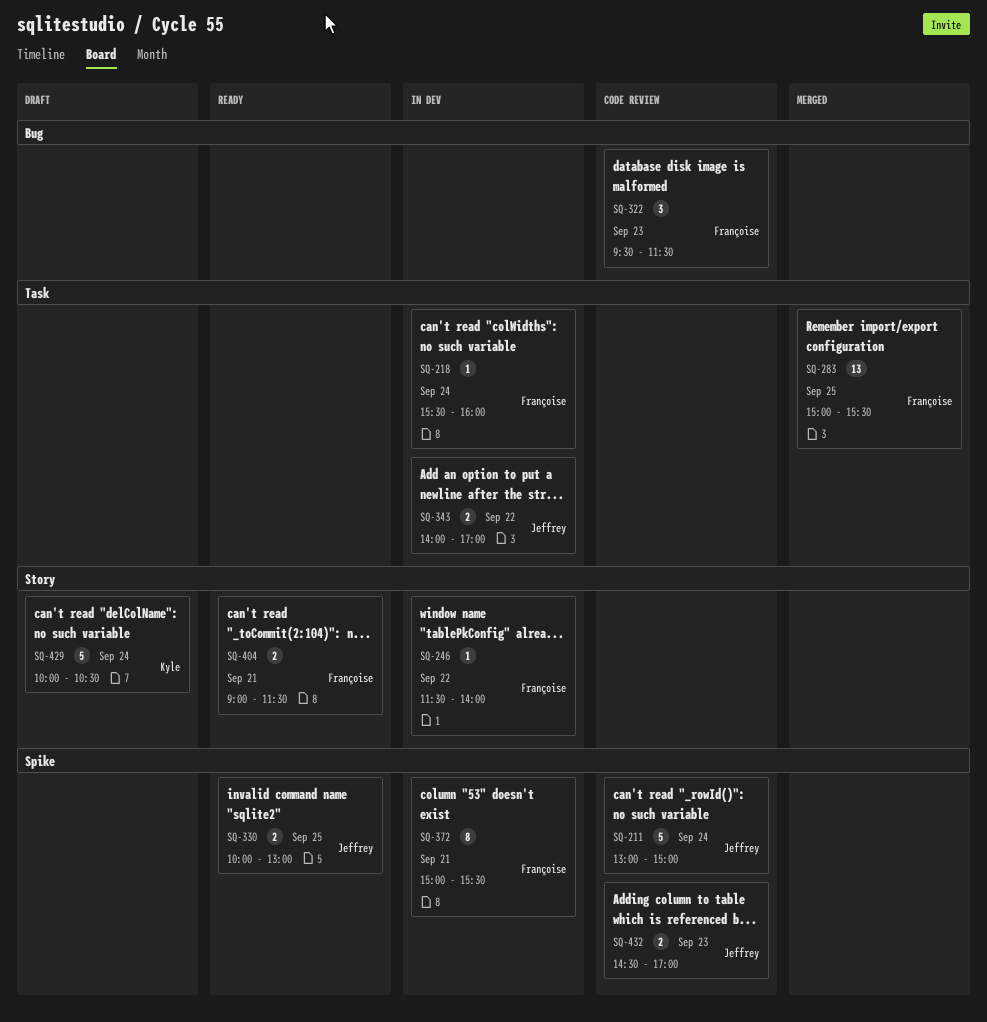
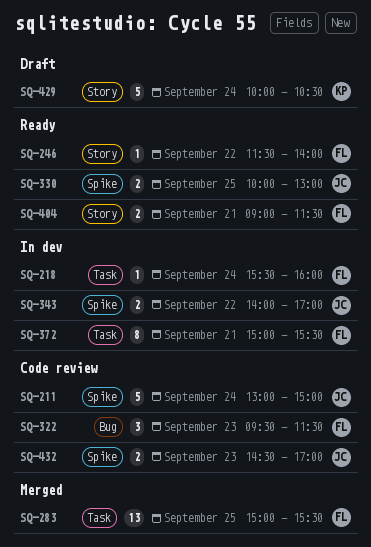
SQ-246, status: In dev -> Ready
SQ-343, label: Task -> Spike
SQ-372, label: Spike -> Task

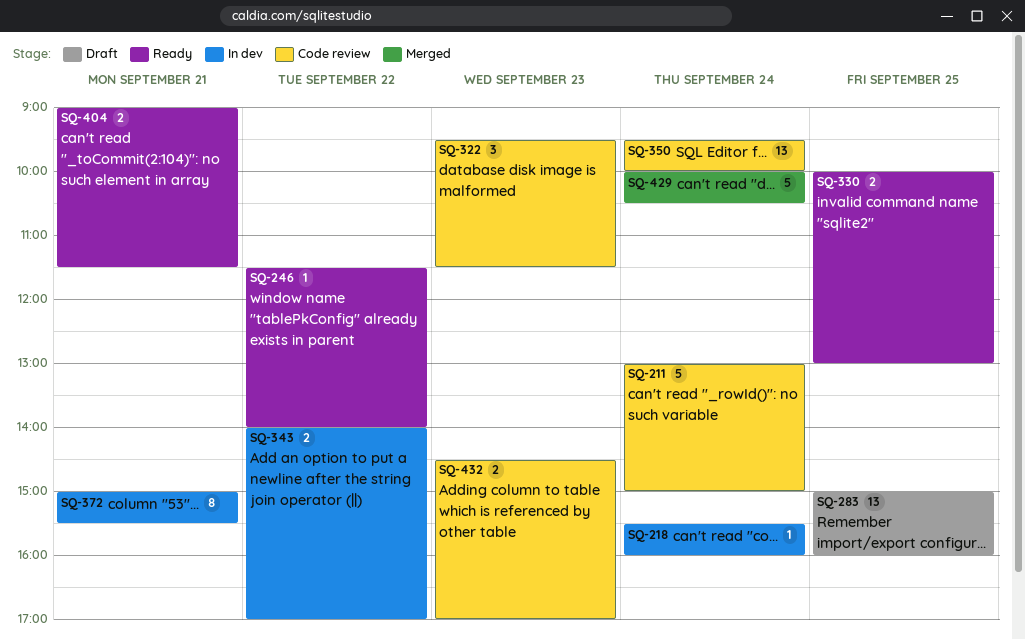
SQ-283, status: Merged -> Draft
SQ-283, ends: 15:30 -> 16:00
SQ-350: none -> present
SQ-429, status: Draft -> Merged

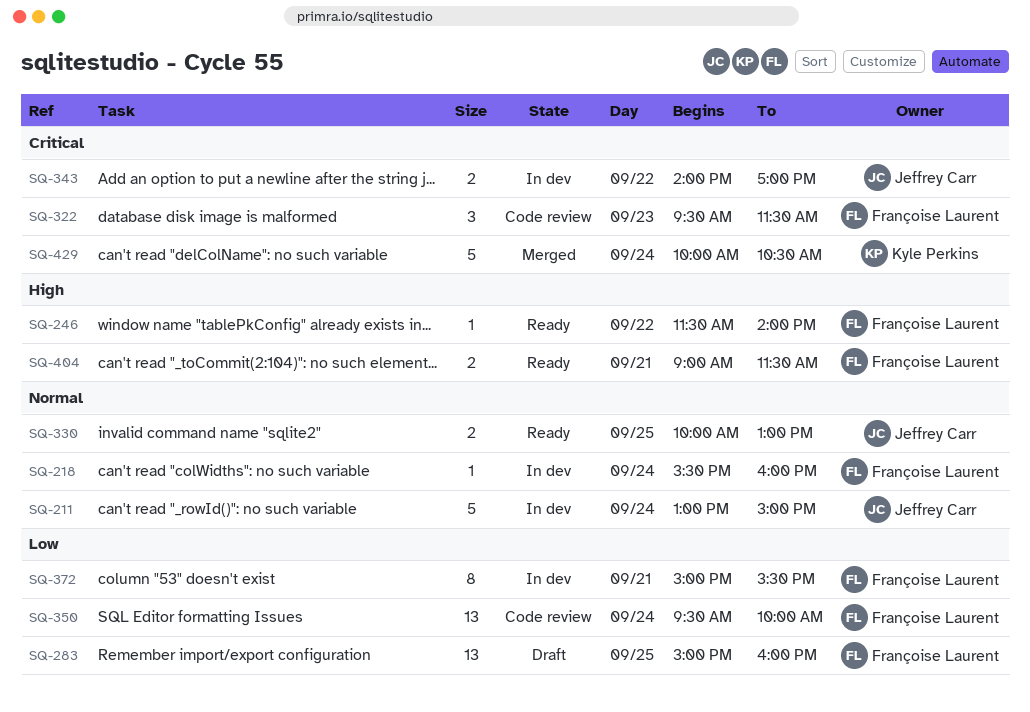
SQ-211, status: Code review -> In dev
SQ-432: present -> none

